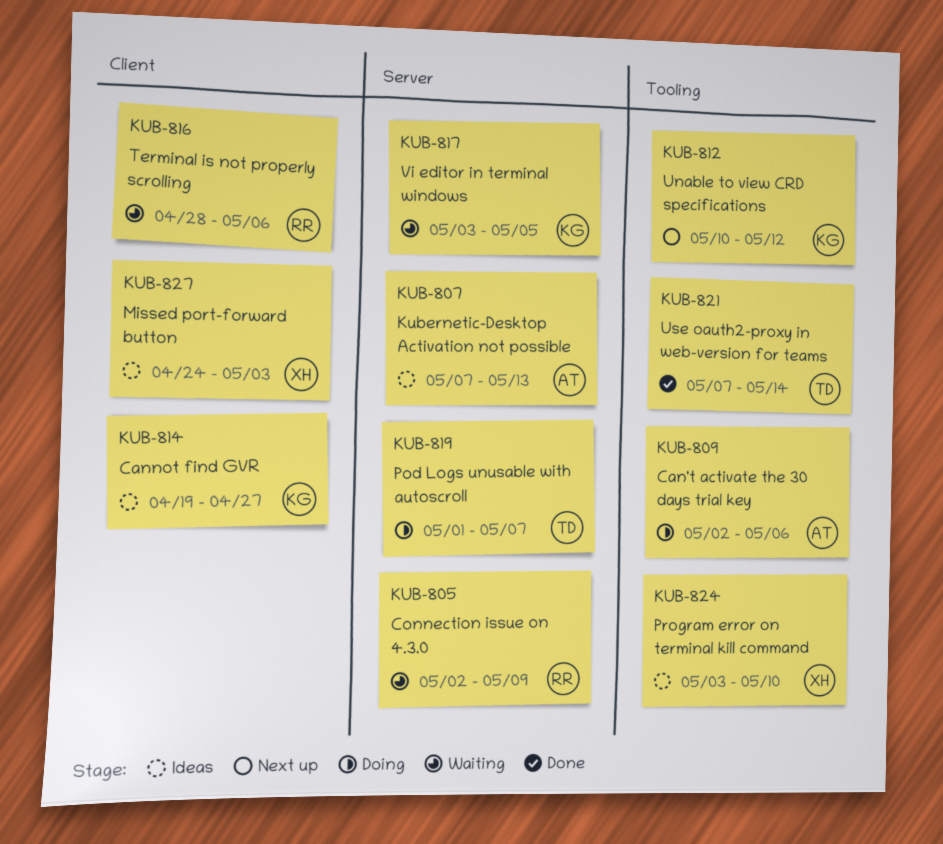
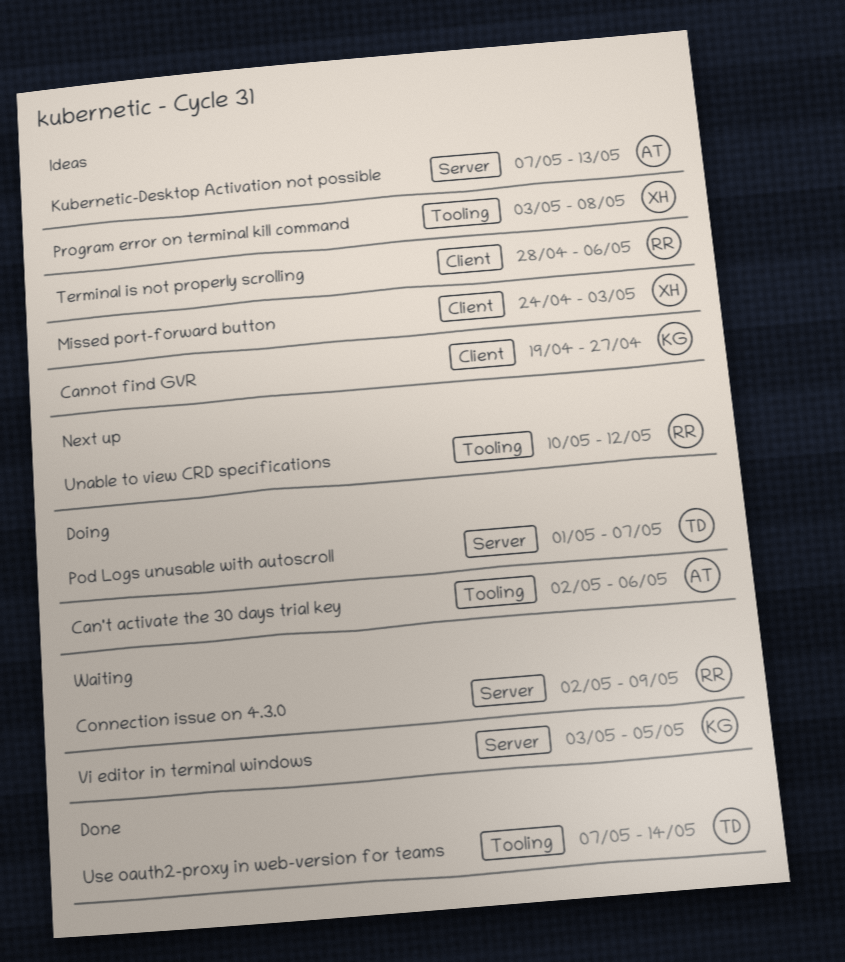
Program error on terminal kill command, due: May 10 -> May 8
Terminal is not properly scrolling, status: Waiting -> Ideas
Unable to view CRD specifications, owner: KG -> RR

